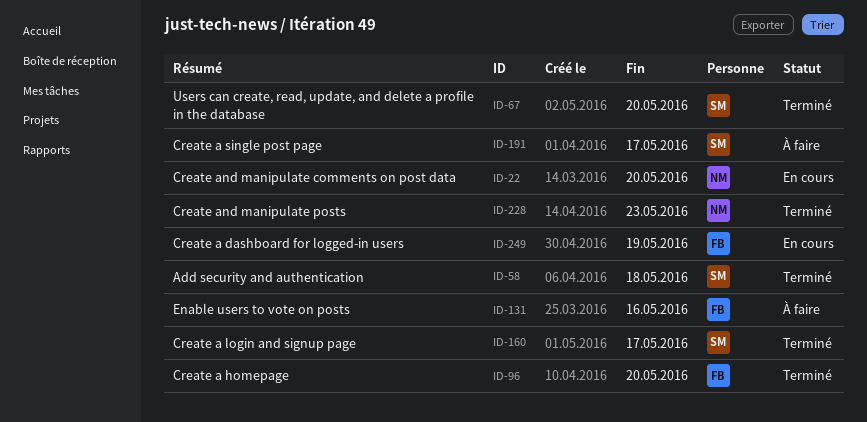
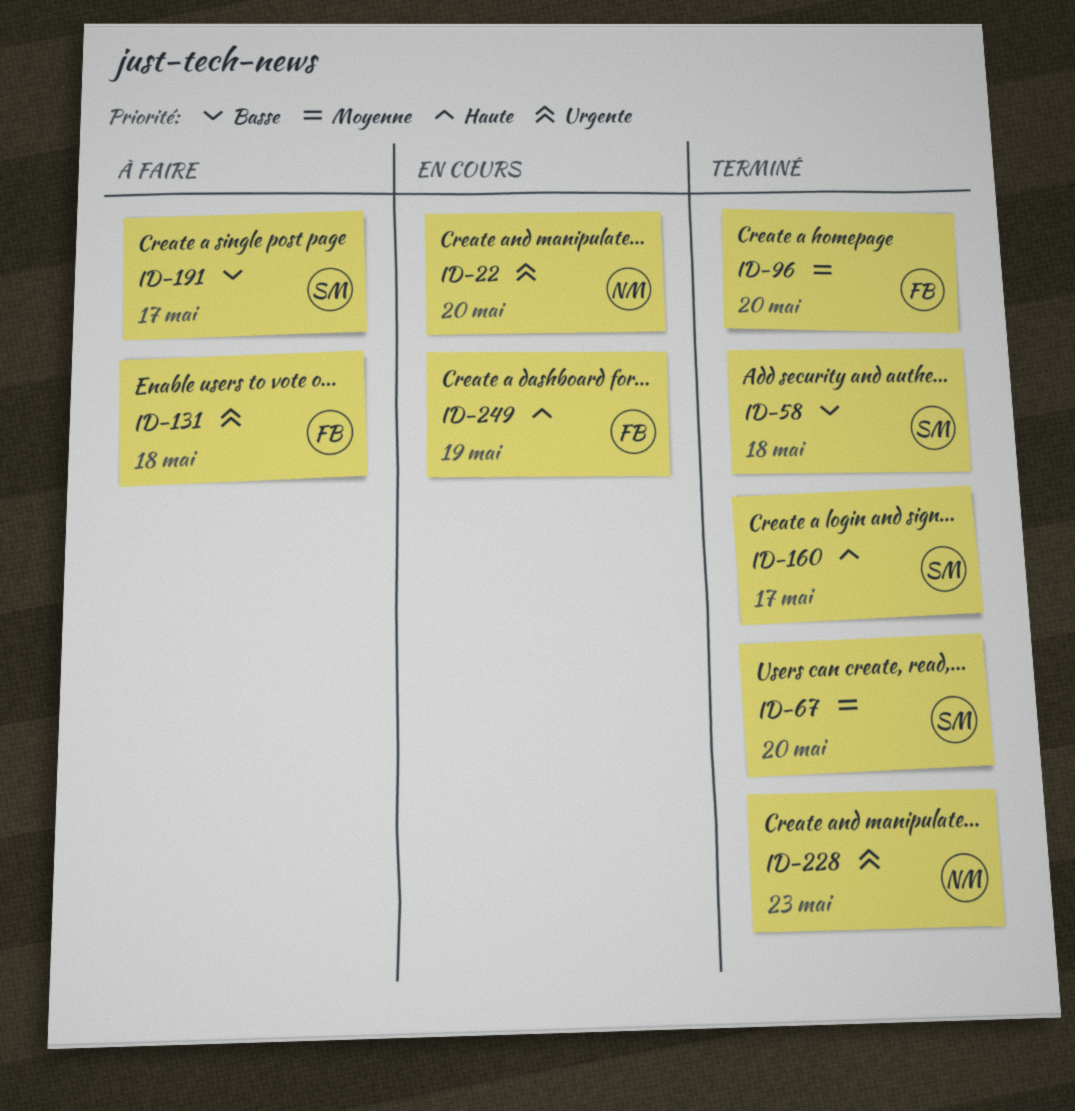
ID-131, due: May 16 -> May 18

